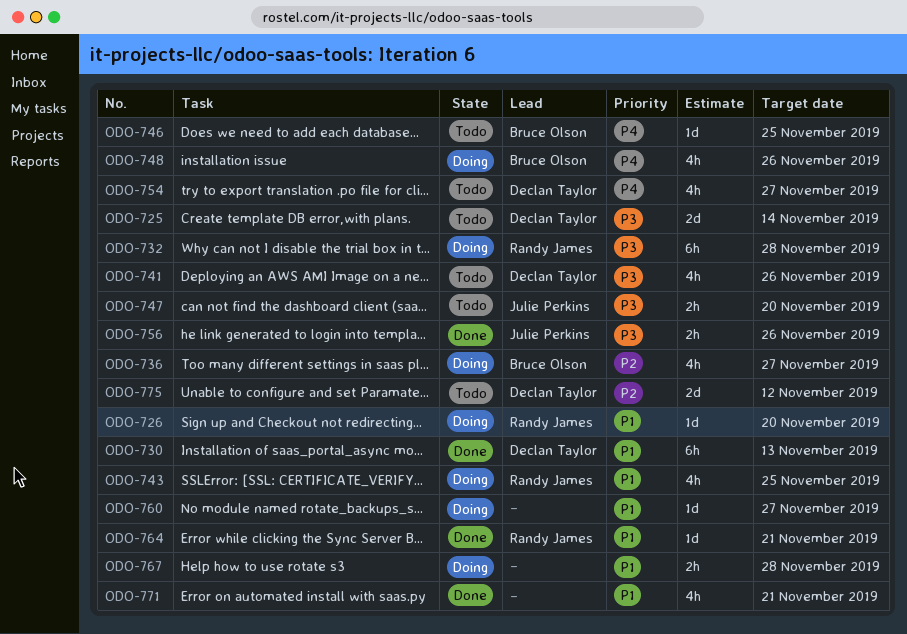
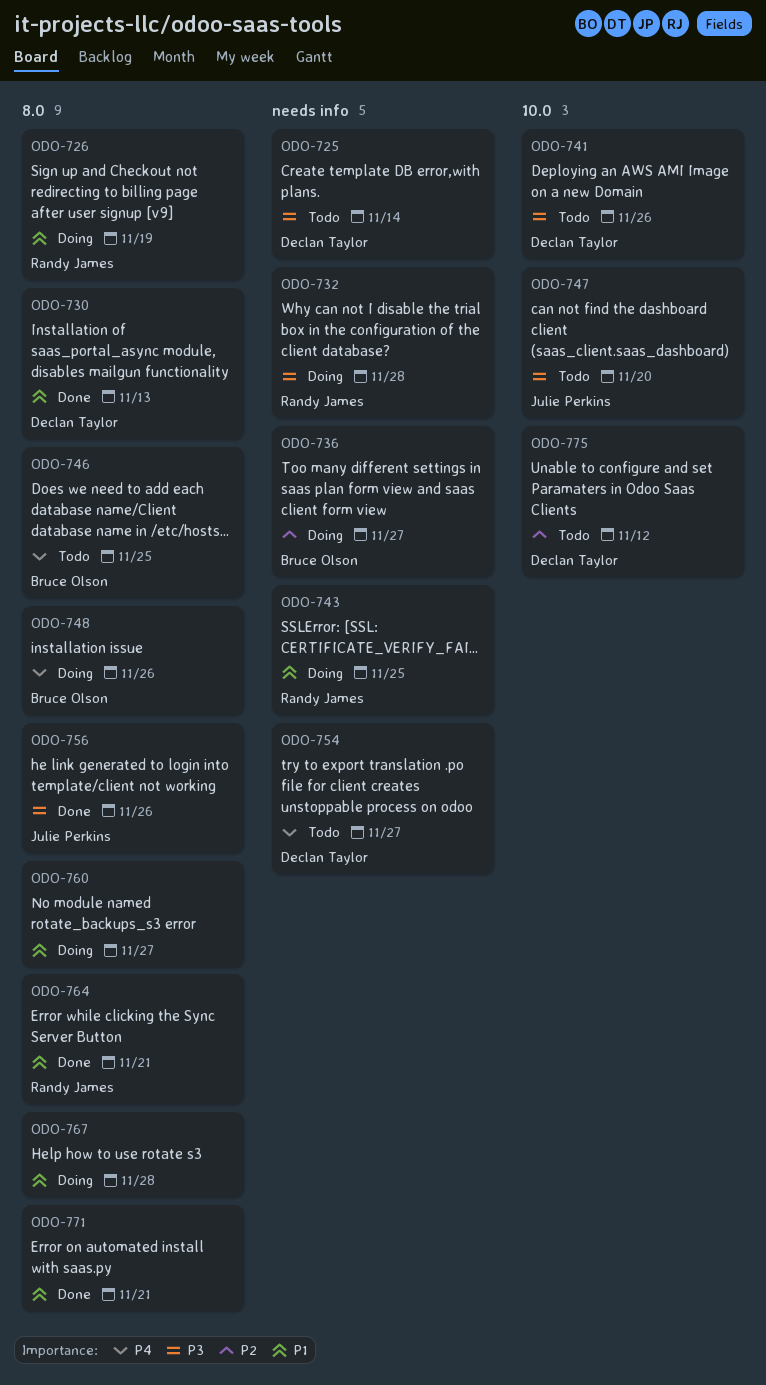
ODO-726, due: Nov 20 -> Nov 19

